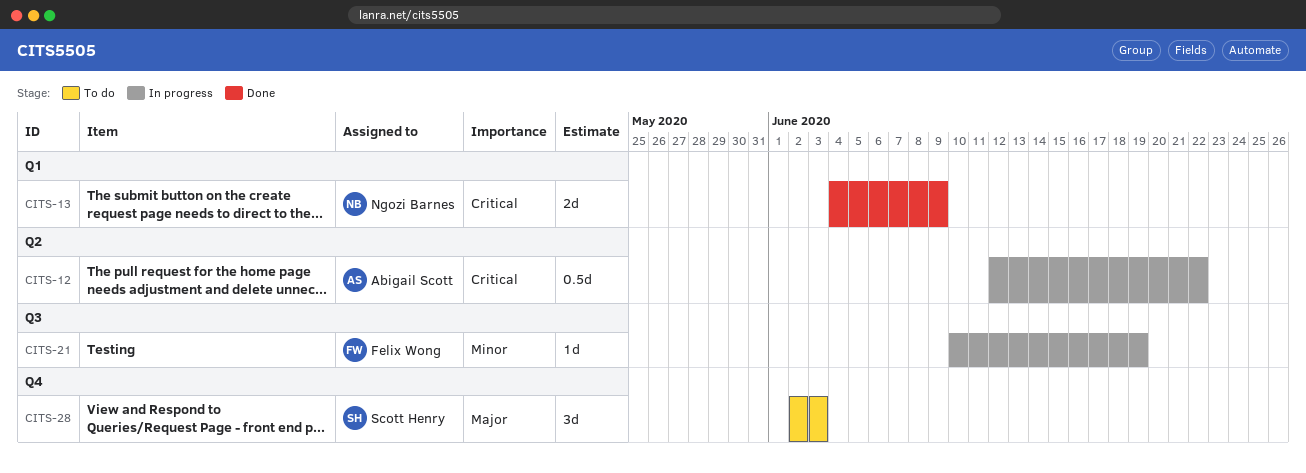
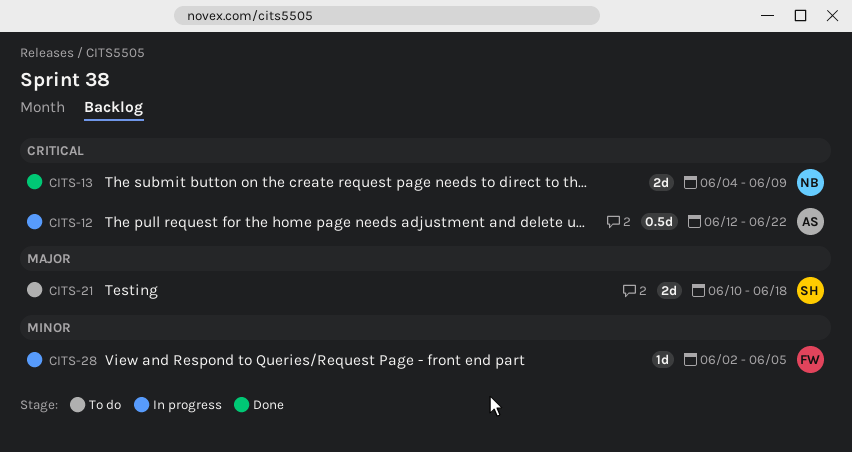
CITS-21, status: In progress -> To do
CITS-21, owner: Felix Wong -> Scott Henry
CITS-21, priority: Minor -> Major
CITS-21, estimate: 1d -> 2d
CITS-21, due: Jun 19 -> Jun 18
CITS-28, status: To do -> In progress
CITS-28, owner: Scott Henry -> Felix Wong
CITS-28, priority: Major -> Minor
CITS-28, estimate: 3d -> 1d
CITS-28, due: Jun 3 -> Jun 5

